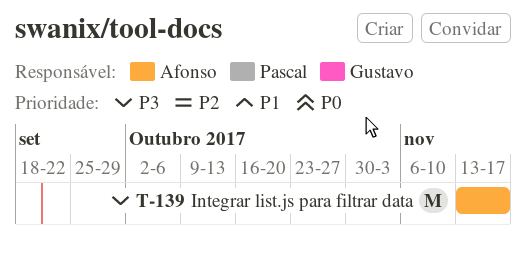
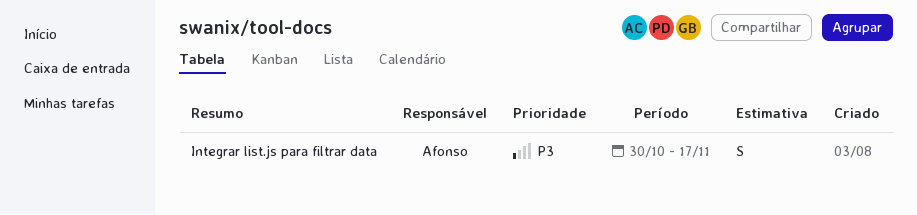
Integrar list.js para filtrar data, estimate: M -> S
Integrar list.js para filtrar data, start: Nov 13 -> Oct 30

